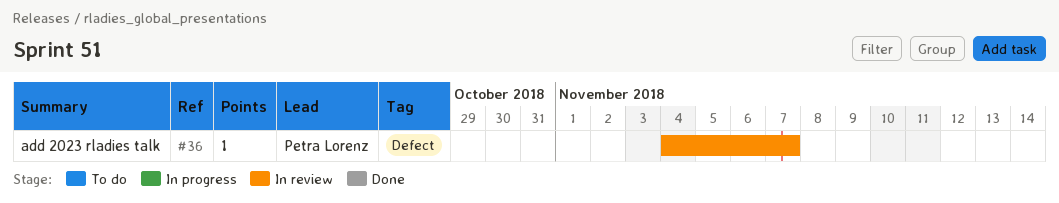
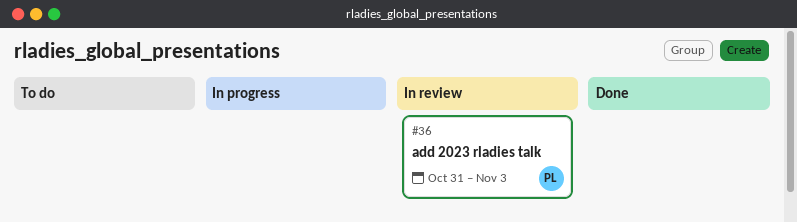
#36, start: Nov 4 -> Oct 31
#36, due: Nov 7 -> Nov 3

